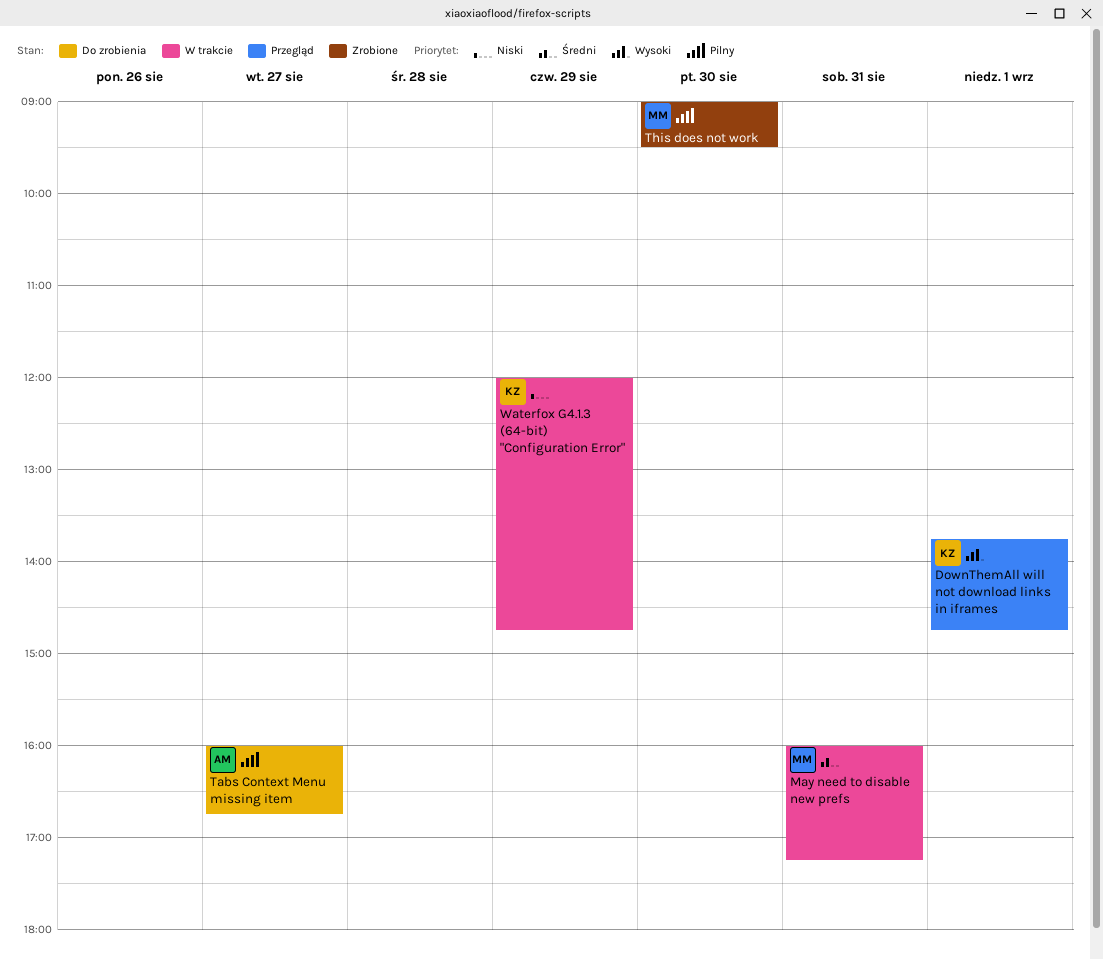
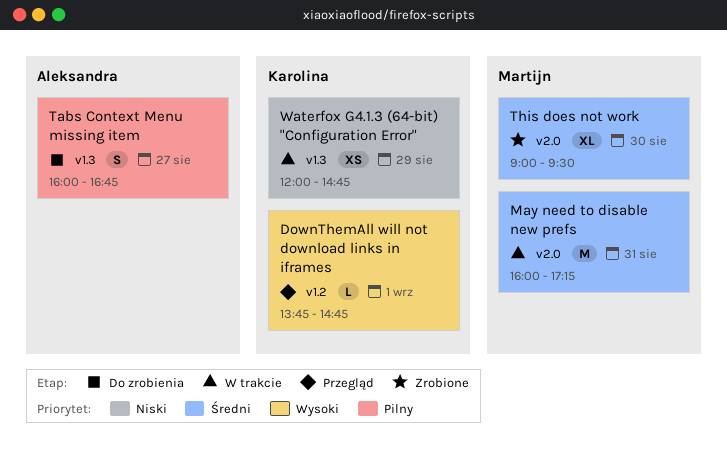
This does not work, priority: Pilny -> Średni

